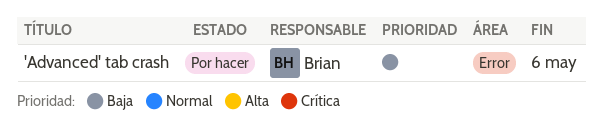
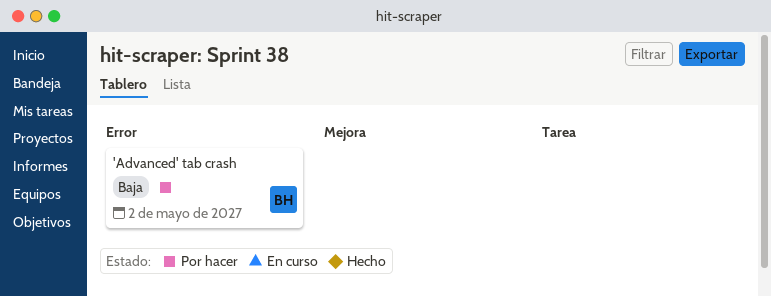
'Advanced' tab crash, due: May 6 -> May 2

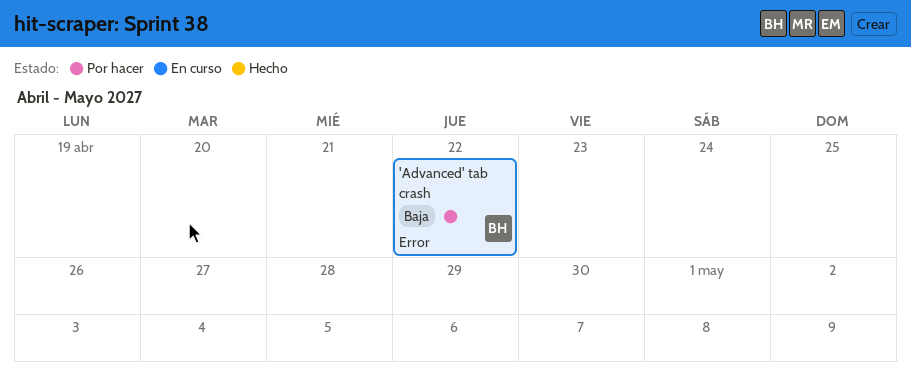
'Advanced' tab crash, due: May 2 -> Apr 22

